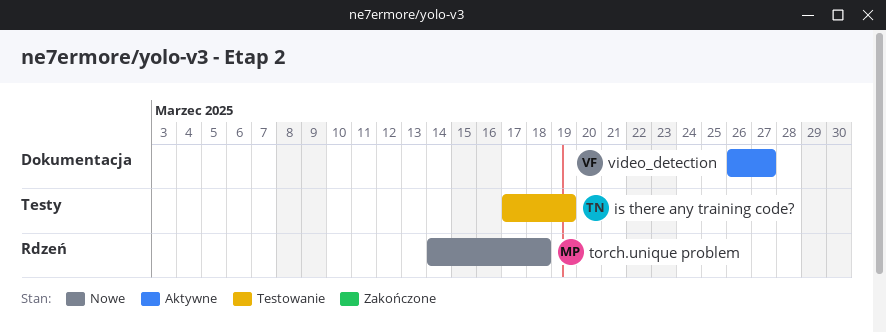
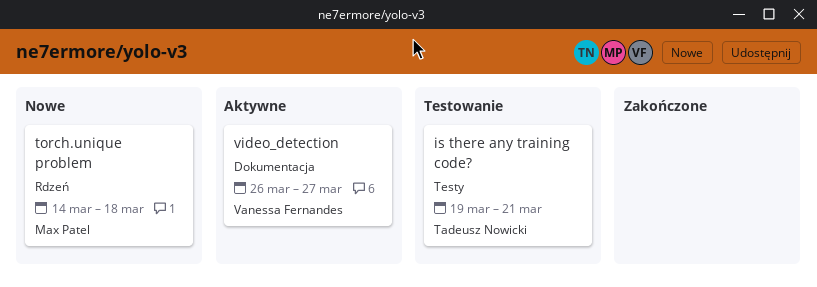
is there any training code?, start: Mar 17 -> Mar 19
is there any training code?, due: Mar 19 -> Mar 21

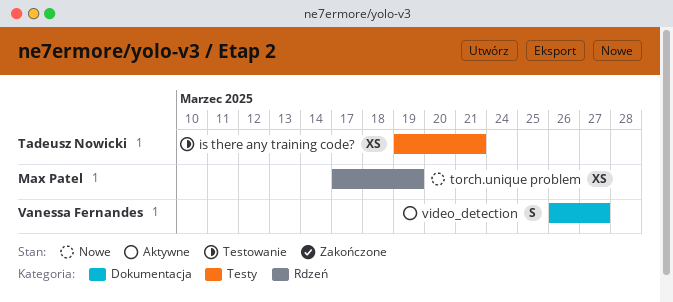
torch.unique problem, start: Mar 14 -> Mar 17
torch.unique problem, due: Mar 18 -> Mar 19

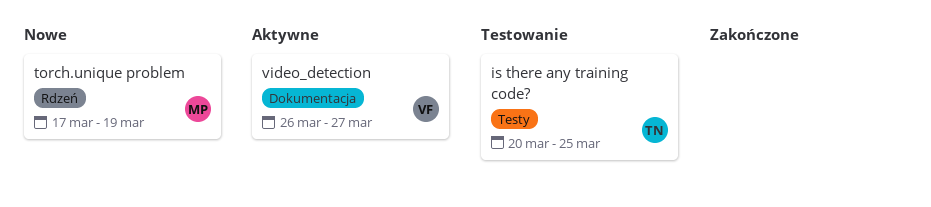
is there any training code?, start: Mar 19 -> Mar 20
is there any training code?, due: Mar 21 -> Mar 25

